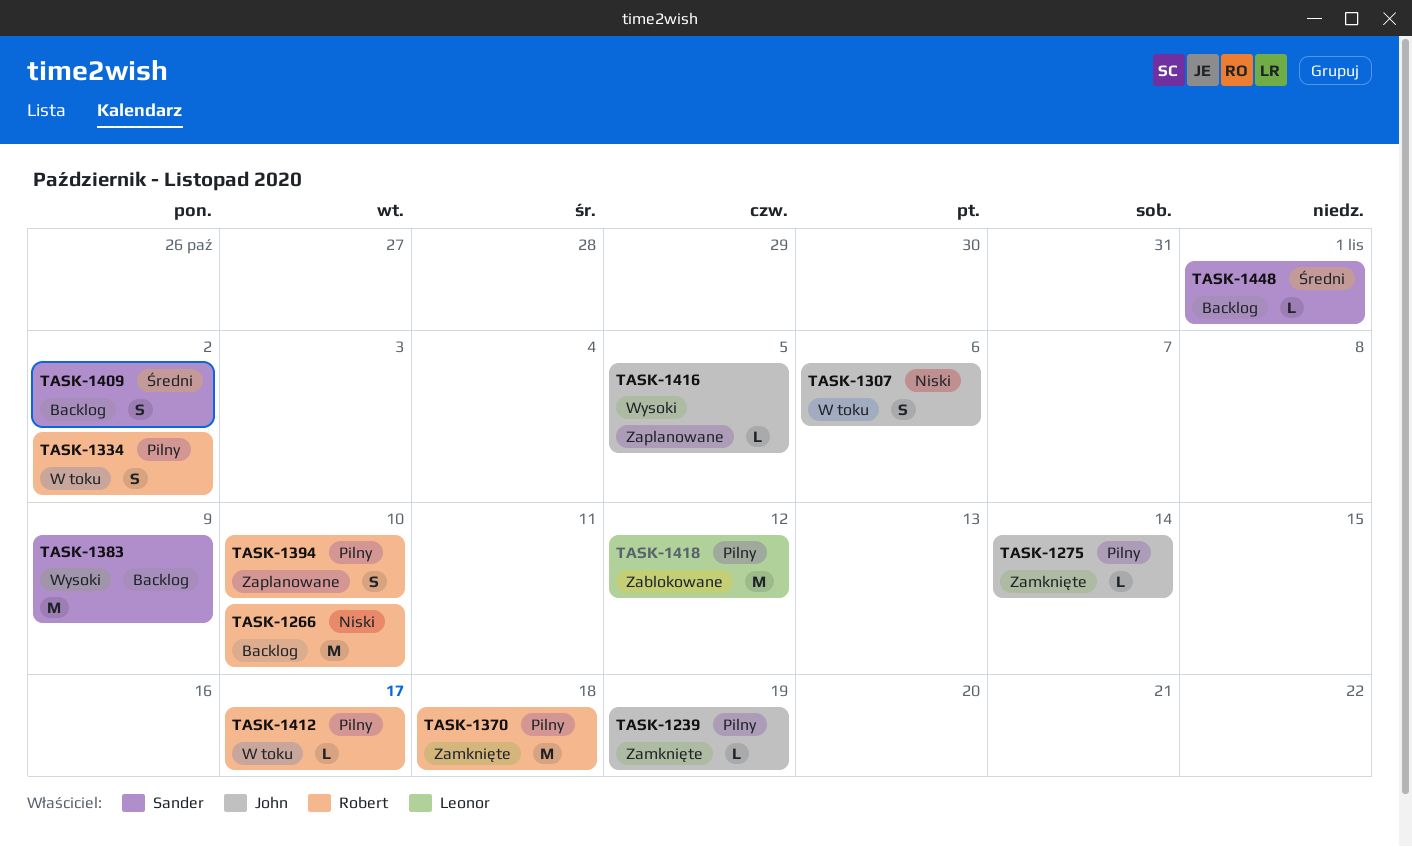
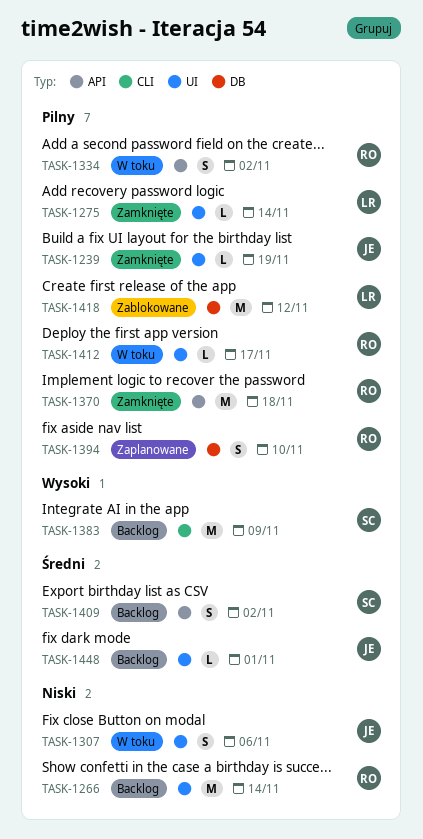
TASK-1266, due: Nov 10 -> Nov 14
TASK-1275, owner: John -> Leonor
TASK-1416: present -> none
TASK-1448, owner: Sander -> John

